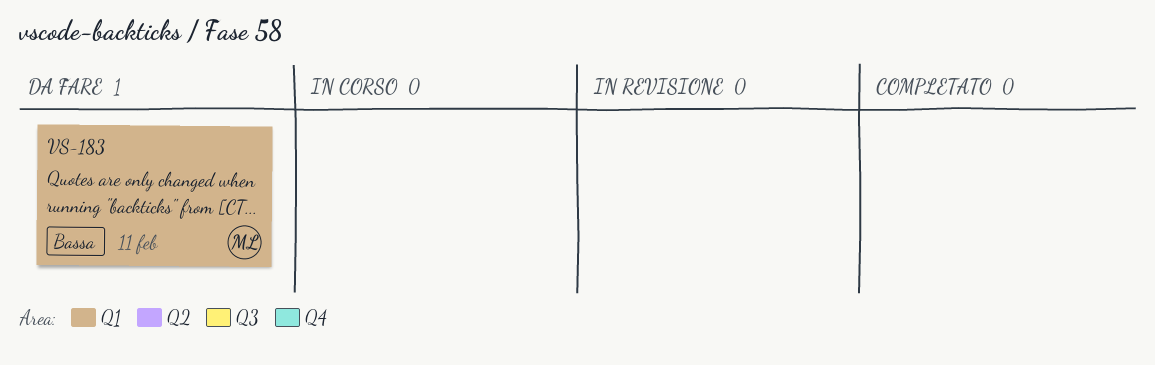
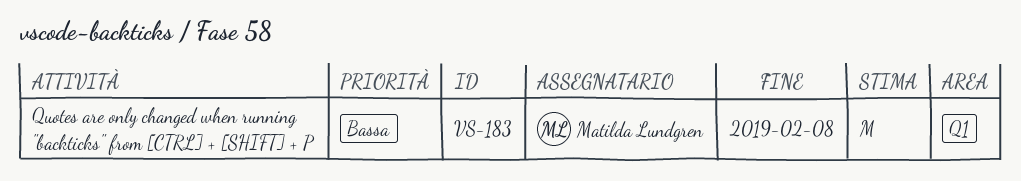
VS-183, due: Feb 11 -> Feb 8

